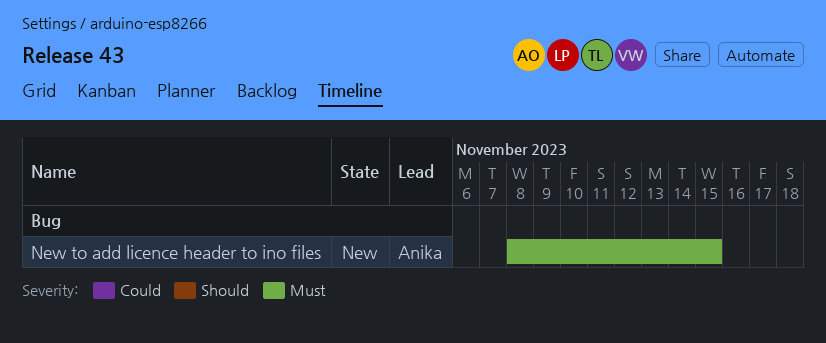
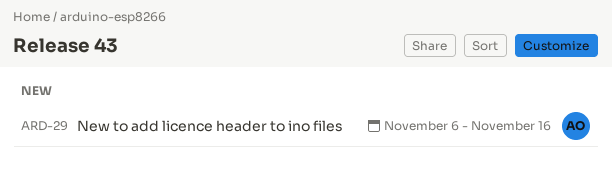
New to add licence header to ino files, start: Nov 8 -> Nov 6
New to add licence header to ino files, due: Nov 15 -> Nov 16

